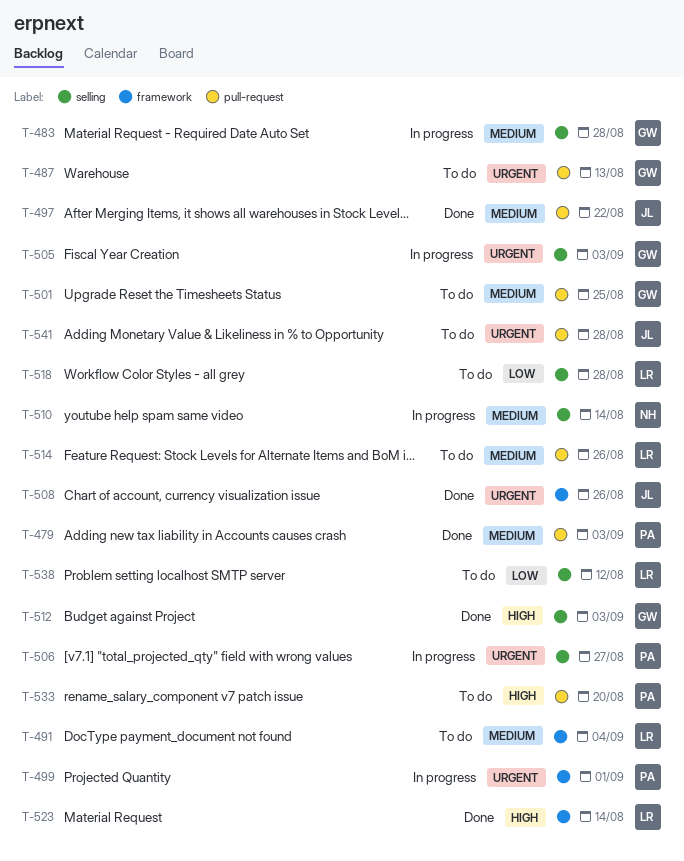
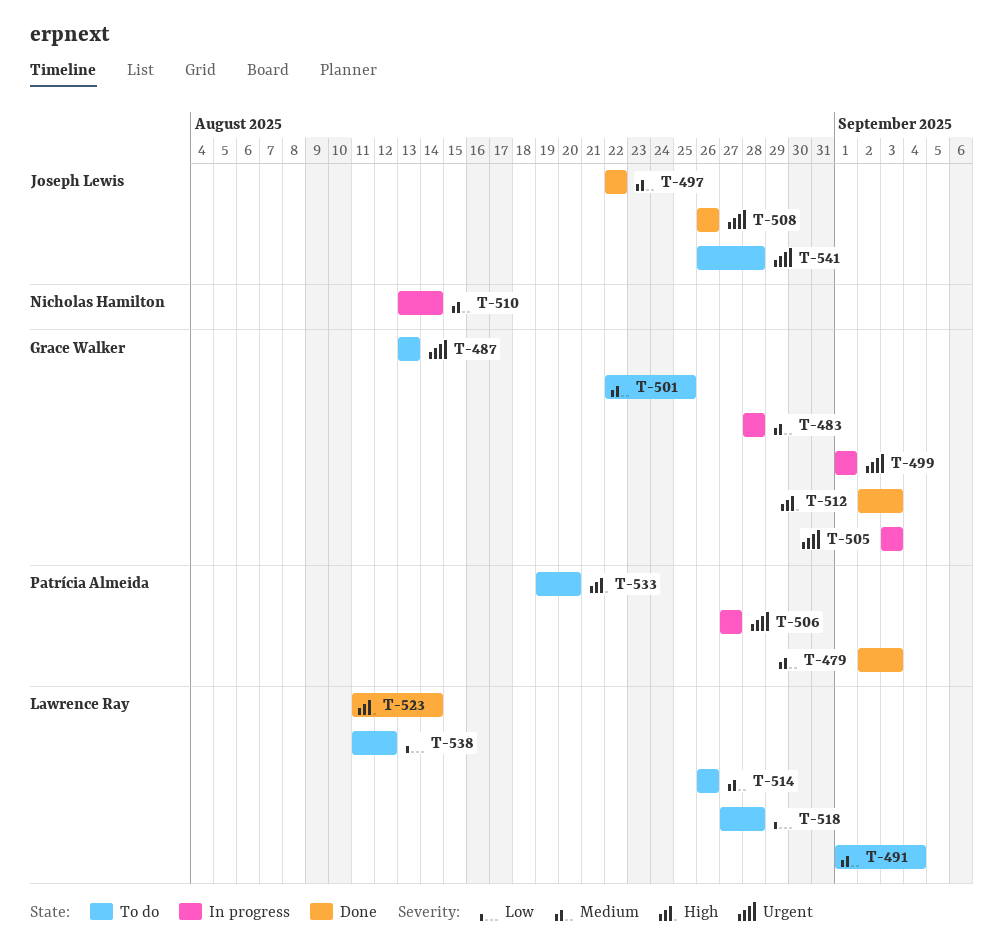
T-499, owner: Patrícia Almeida -> Grace Walker

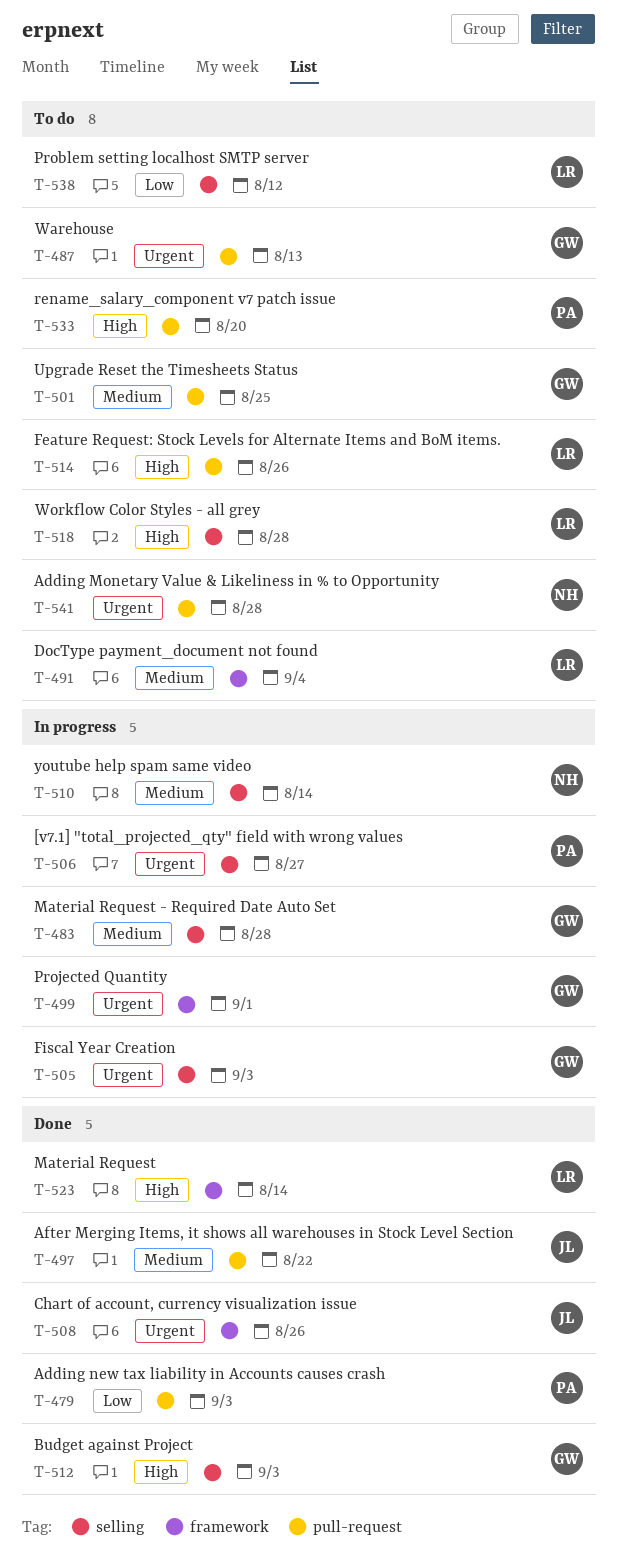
T-479, priority: Medium -> Low
T-514, priority: Medium -> High
T-518, priority: Low -> High
T-541, owner: Joseph Lewis -> Nicholas Hamilton

